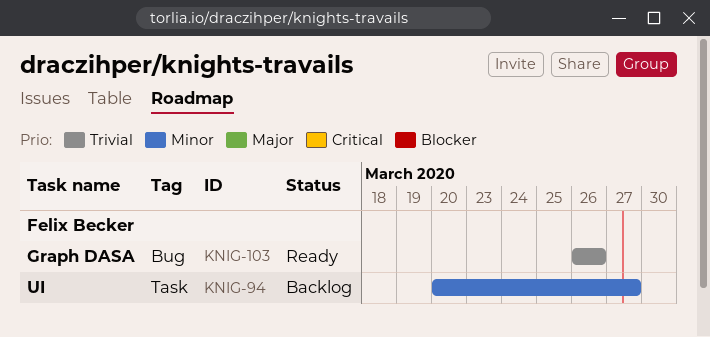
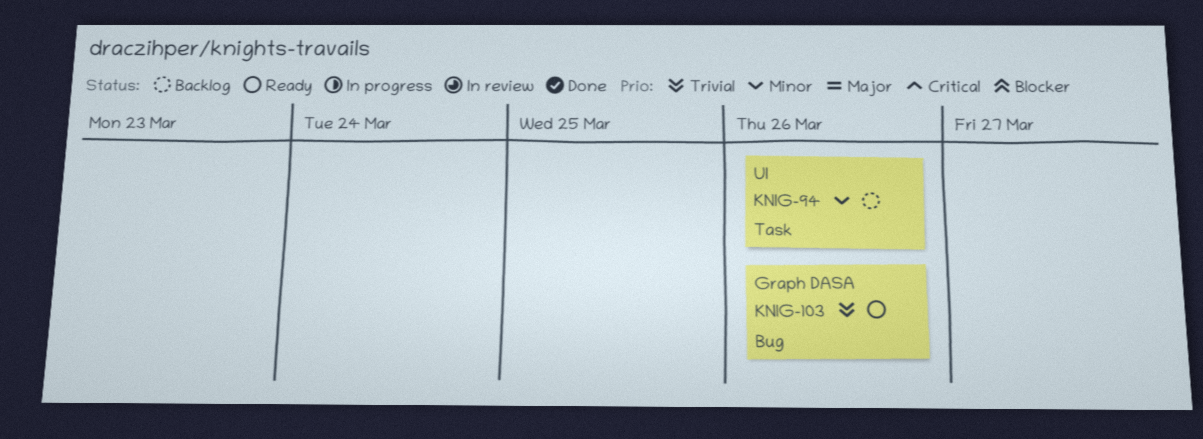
KNIG-94, due: Mar 27 -> Mar 26

